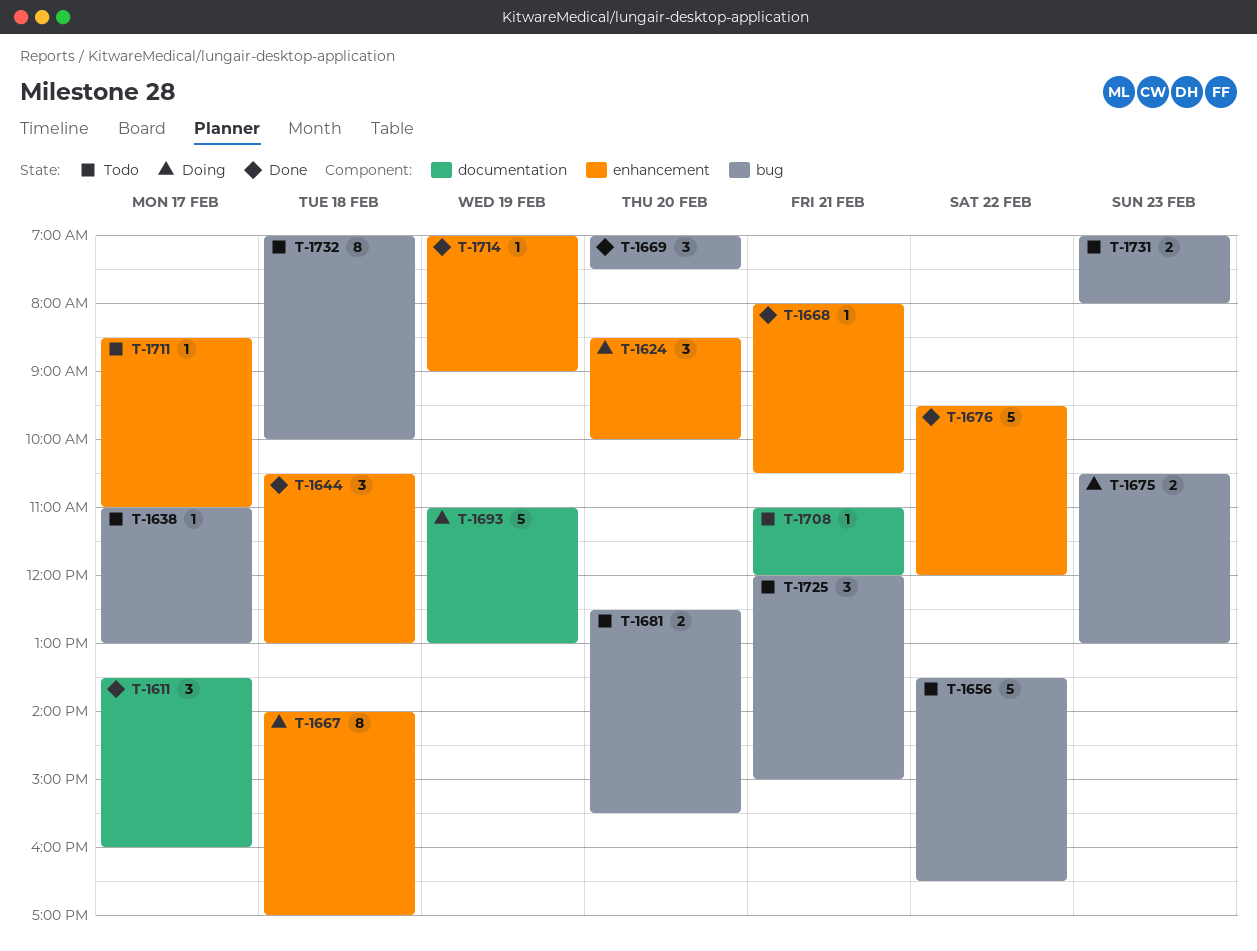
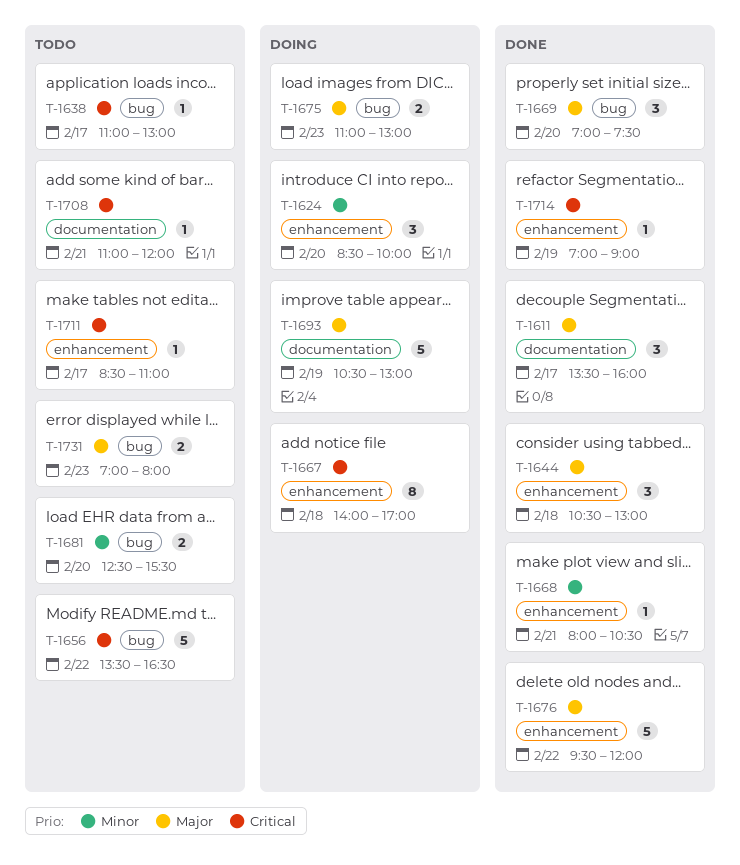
T-1675, begins: 10:30 -> 11:00
T-1693, begins: 11:00 -> 10:30
T-1725: present -> none
T-1732: present -> none

